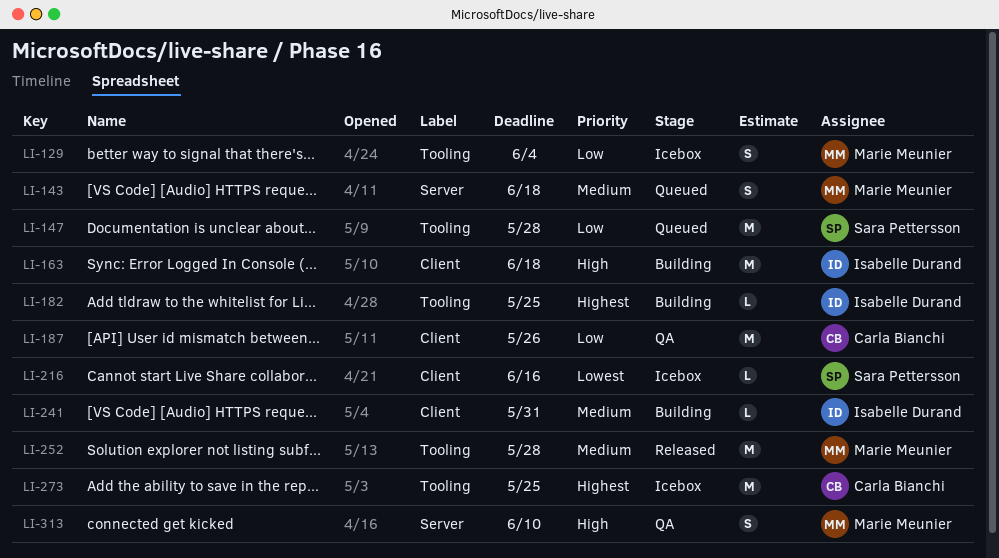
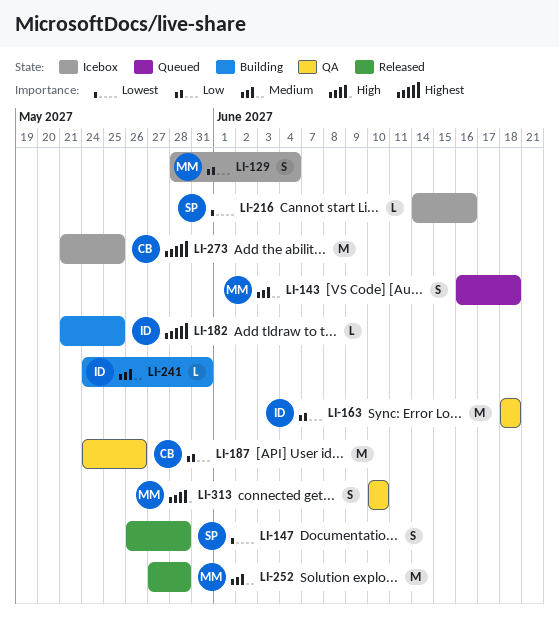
LI-147, status: Queued -> Released
LI-147, priority: Low -> Lowest
LI-147, estimate: M -> S
LI-163, status: Building -> QA
LI-163, priority: High -> Low

